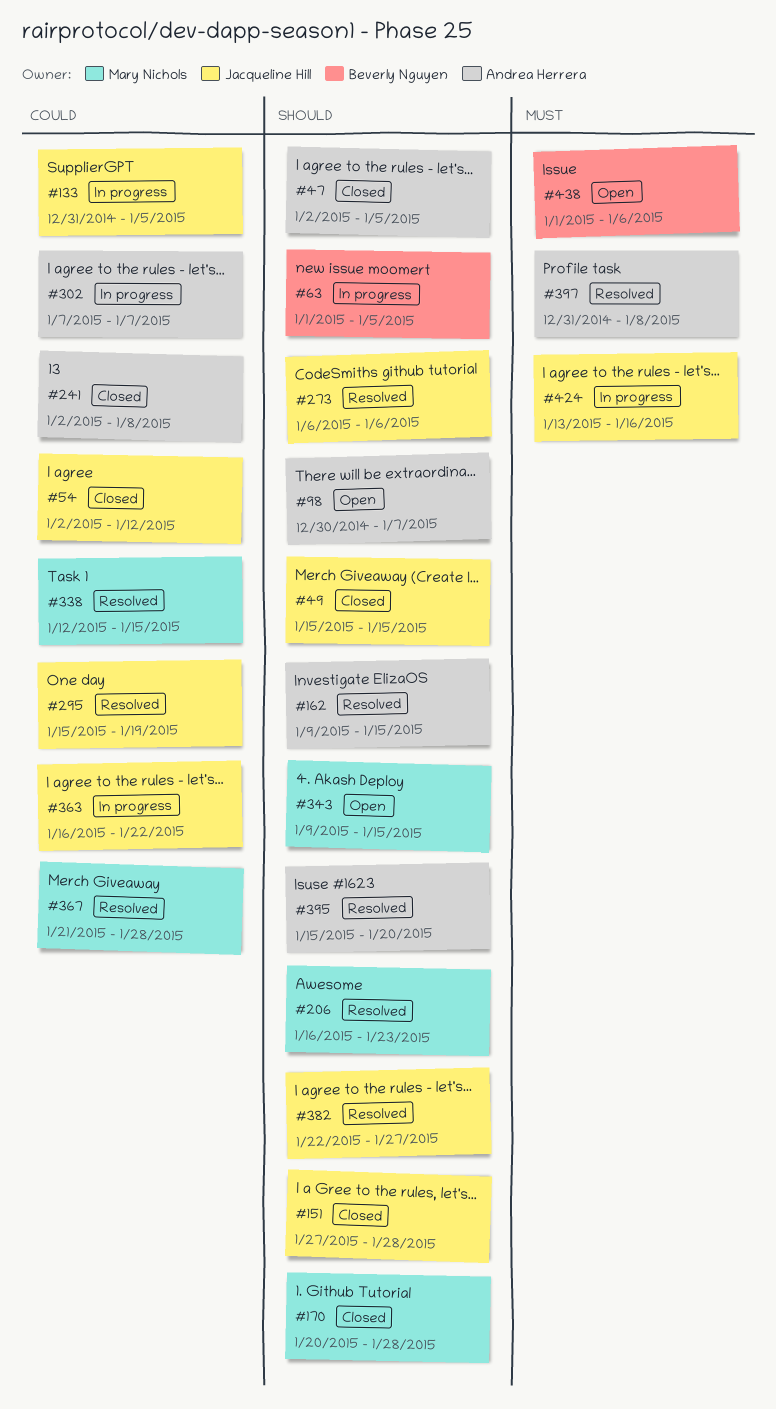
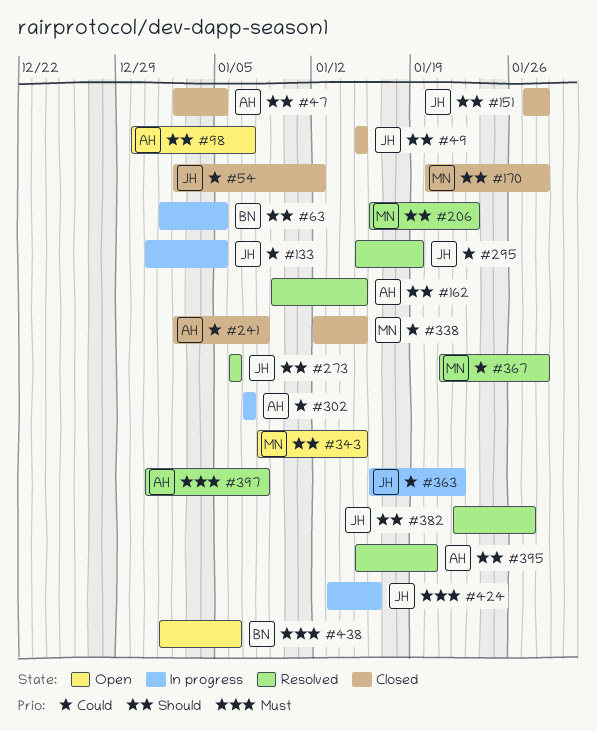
#338, status: Resolved -> Closed
#343, start: Jan 9 -> Jan 8

